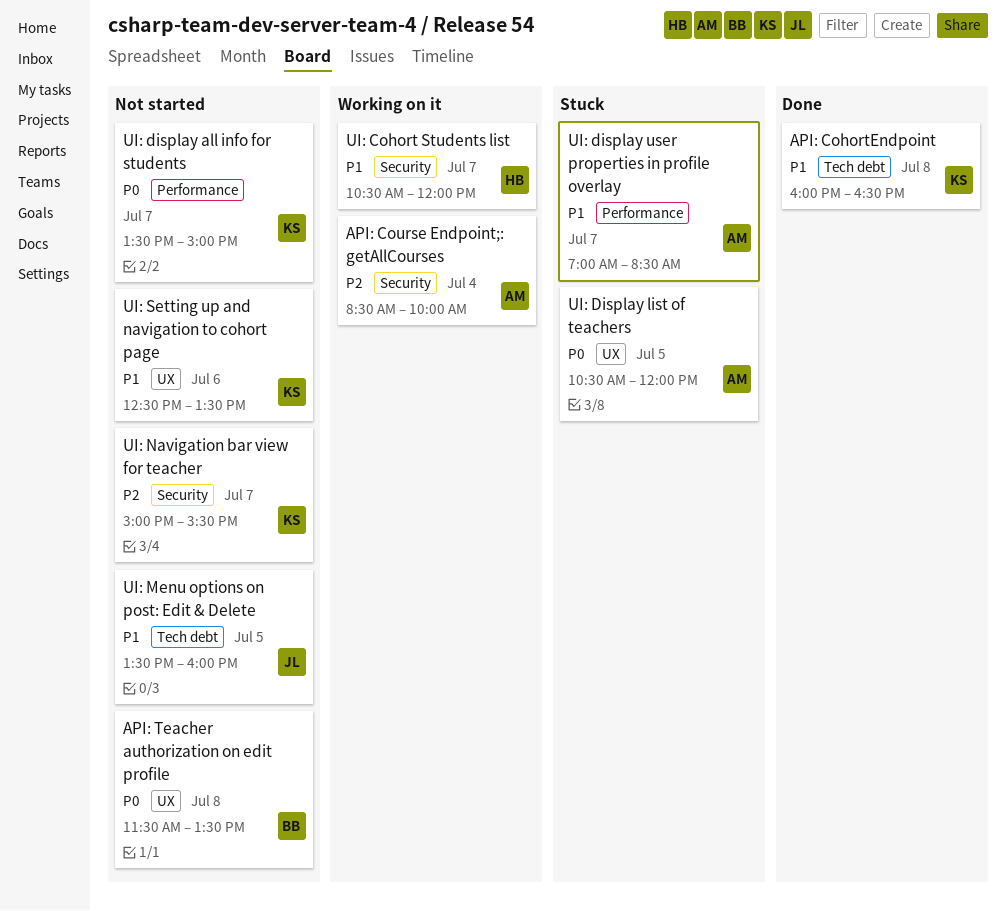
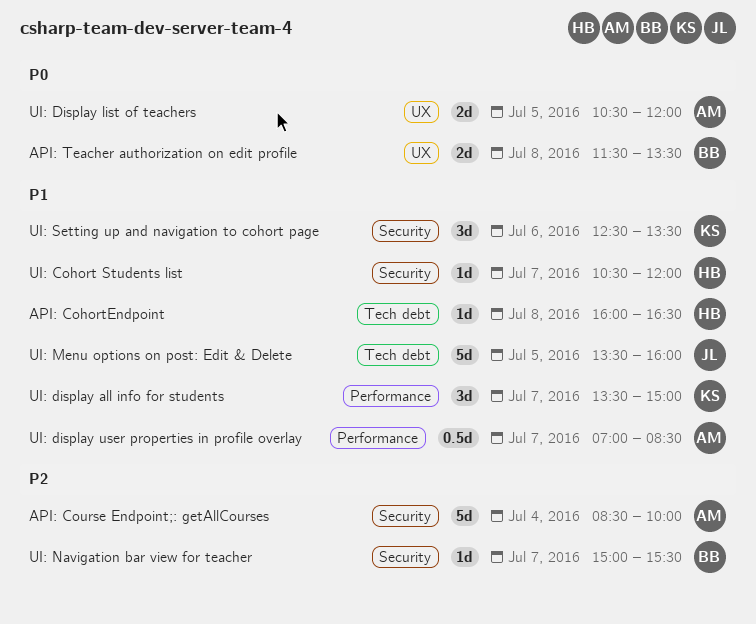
API: CohortEndpoint, owner: KS -> HB
UI: display all info for students, priority: P0 -> P1
UI: Navigation bar view for teacher, owner: KS -> BB
UI: Setting up and navigation to cohort page, label: UX -> Security

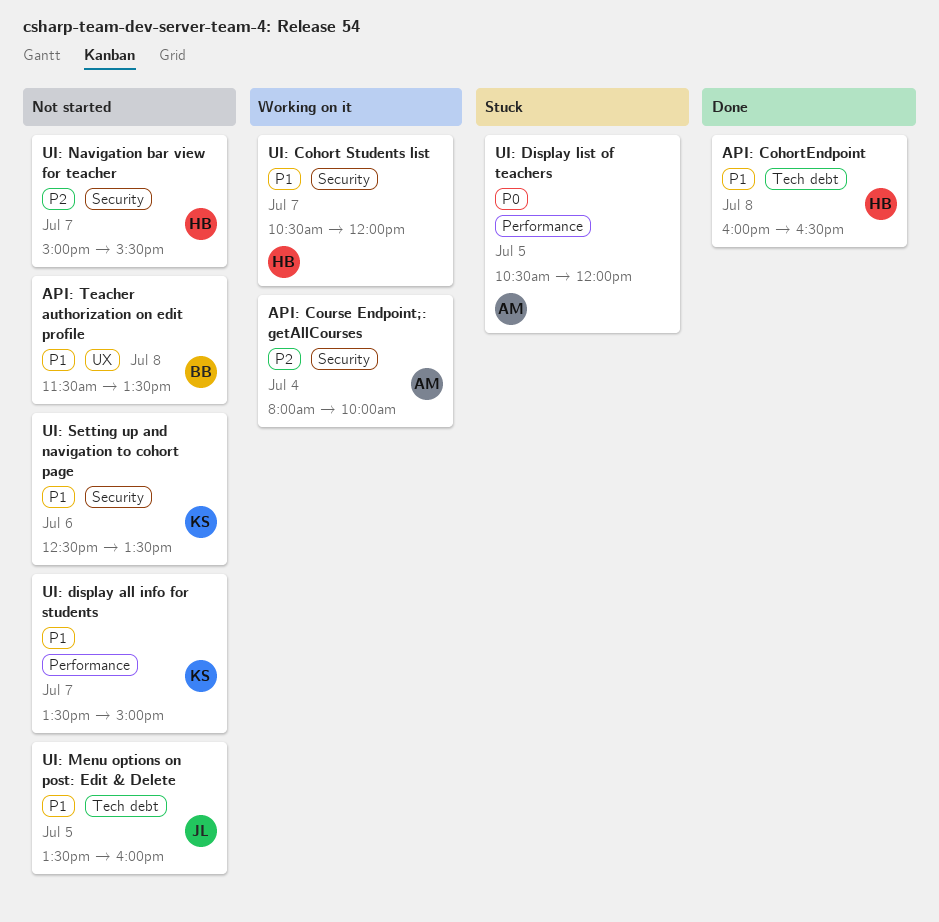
API: Course Endpoint;: getAllCourses, begins: 08:30 -> 08:00
API: Teacher authorization on edit profile, priority: P0 -> P1
UI: Display list of teachers, label: UX -> Performance
UI: display user properties in profile overlay: present -> none
UI: Navigation bar view for teacher, owner: BB -> HB

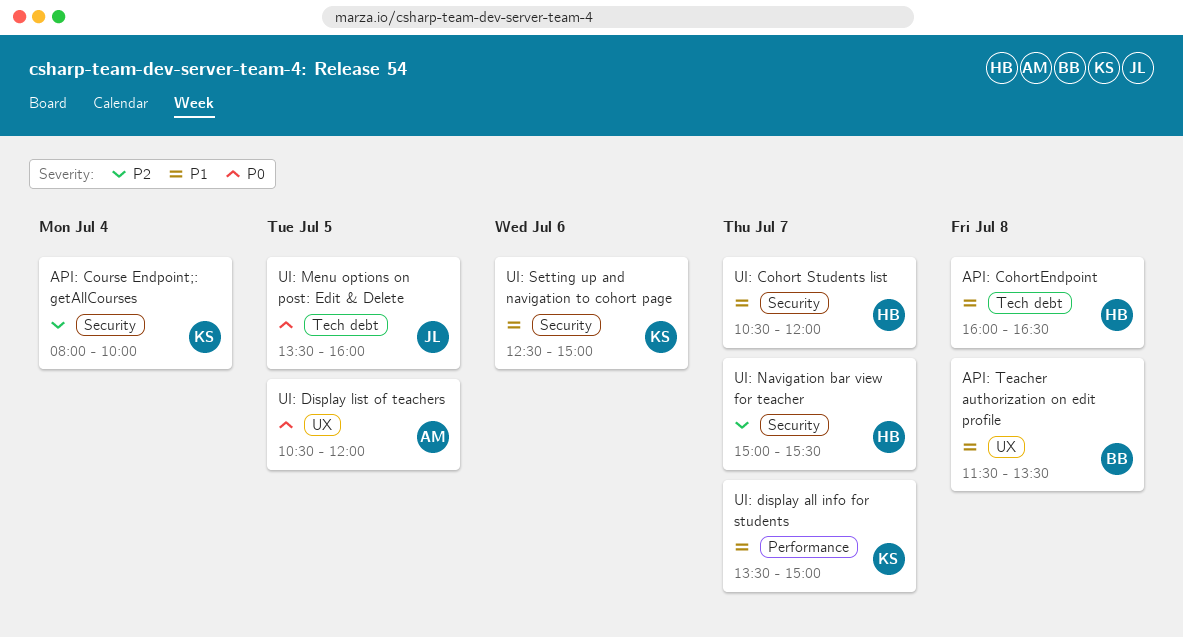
API: Course Endpoint;: getAllCourses, owner: AM -> KS
UI: Display list of teachers, label: Performance -> UX
UI: Menu options on post: Edit & Delete, priority: P1 -> P0
UI: Setting up and navigation to cohort page, ends: 13:30 -> 15:00

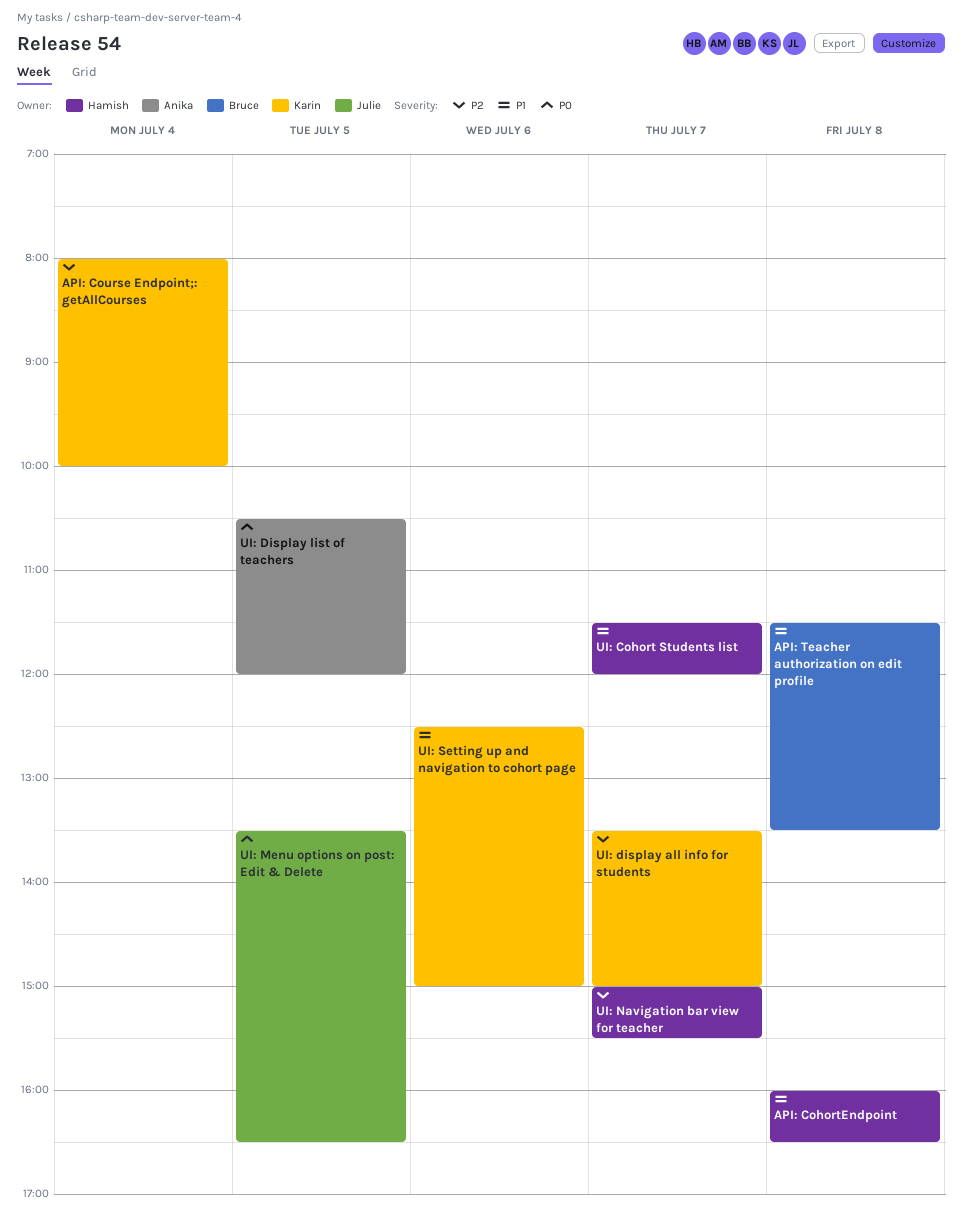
UI: Cohort Students list, begins: 10:30 -> 11:30
UI: display all info for students, priority: P1 -> P2
UI: Menu options on post: Edit & Delete, ends: 16:00 -> 16:30

